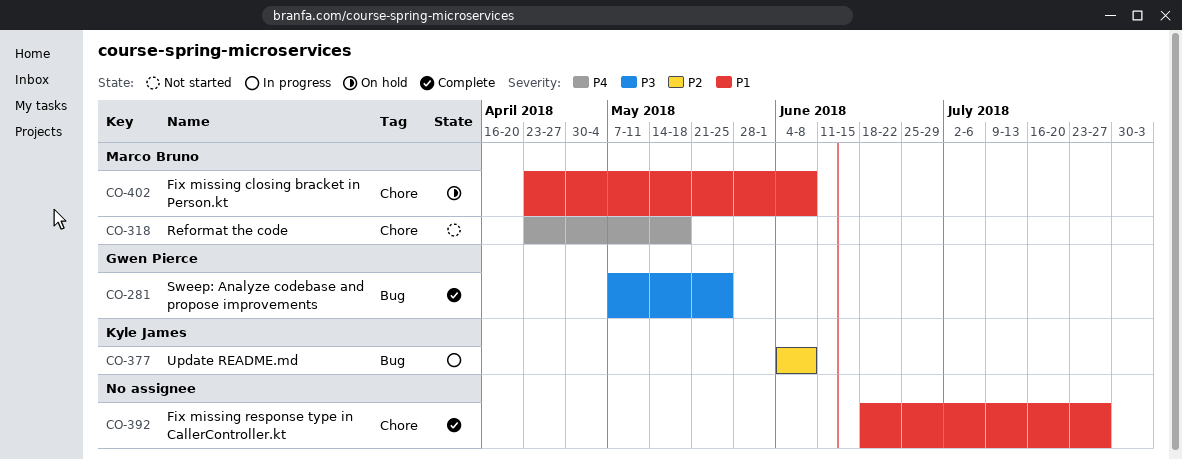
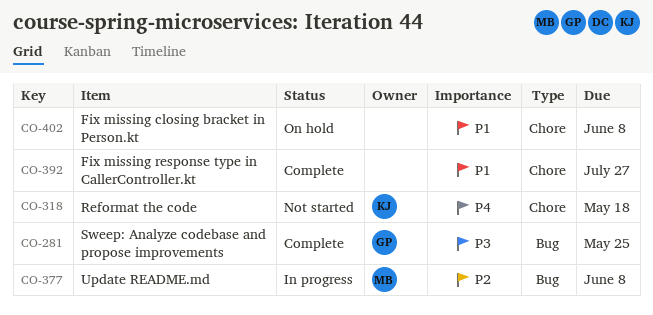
CO-318, owner: Marco Bruno -> Kyle James
CO-377, owner: Kyle James -> Marco Bruno
CO-402, owner: Marco Bruno -> none

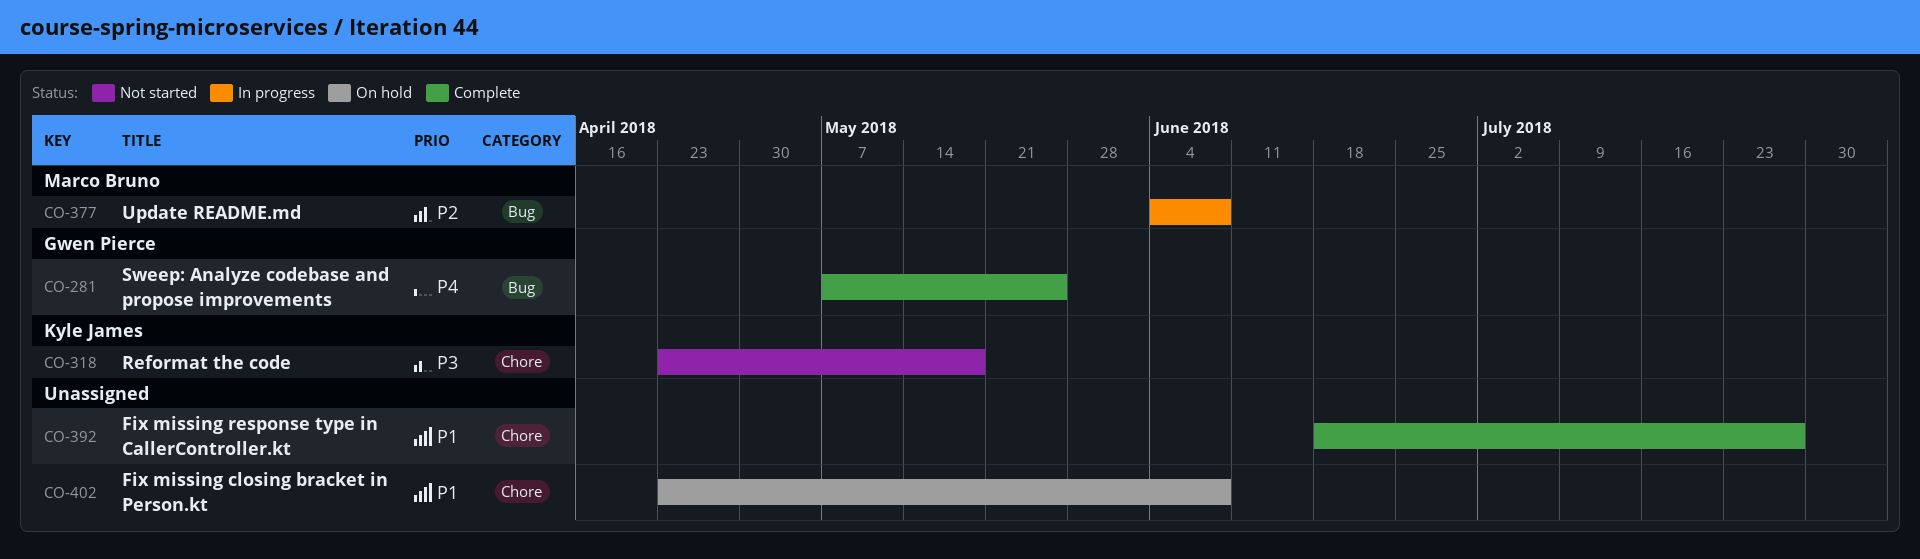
CO-281, priority: P3 -> P4
CO-318, priority: P4 -> P3

